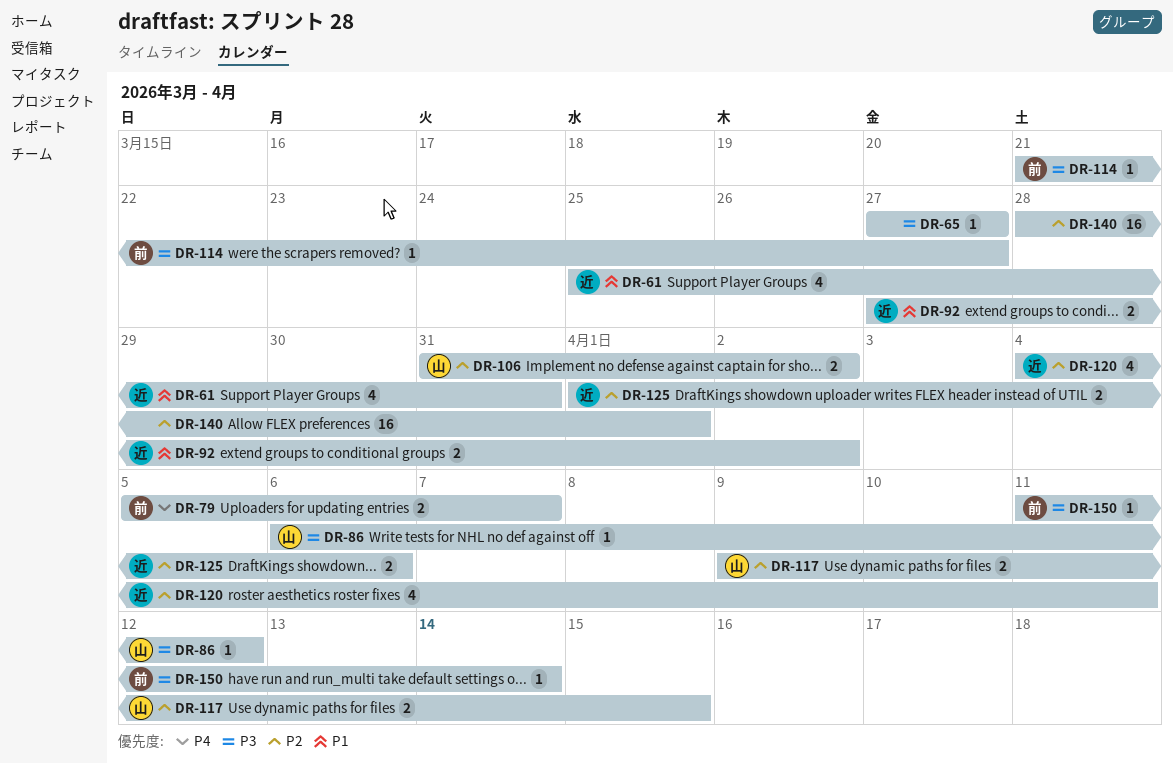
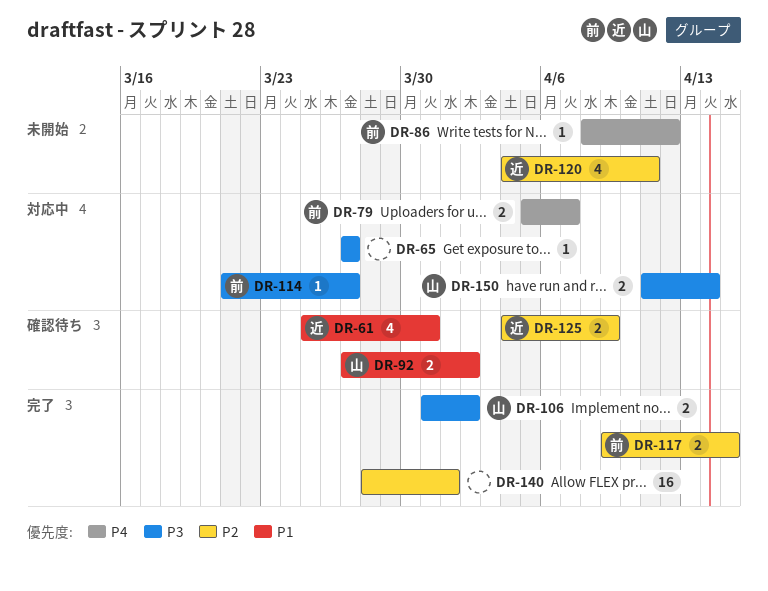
DR-86, owner: 山 -> 前
DR-86, priority: P3 -> P4
DR-86, start: Apr 6 -> Apr 8
DR-92, owner: 近 -> 山
DR-106, priority: P2 -> P3
DR-117, owner: 山 -> 前
DR-125, start: Apr 1 -> Apr 4
DR-125, due: Apr 6 -> Apr 9
DR-150, owner: 前 -> 山
DR-150, estimate: 1 -> 2

